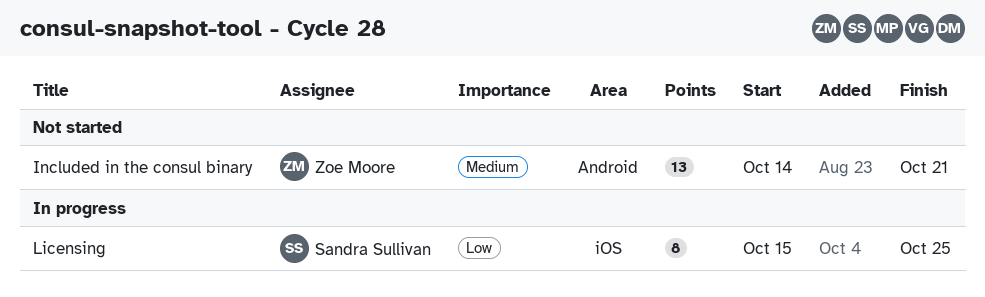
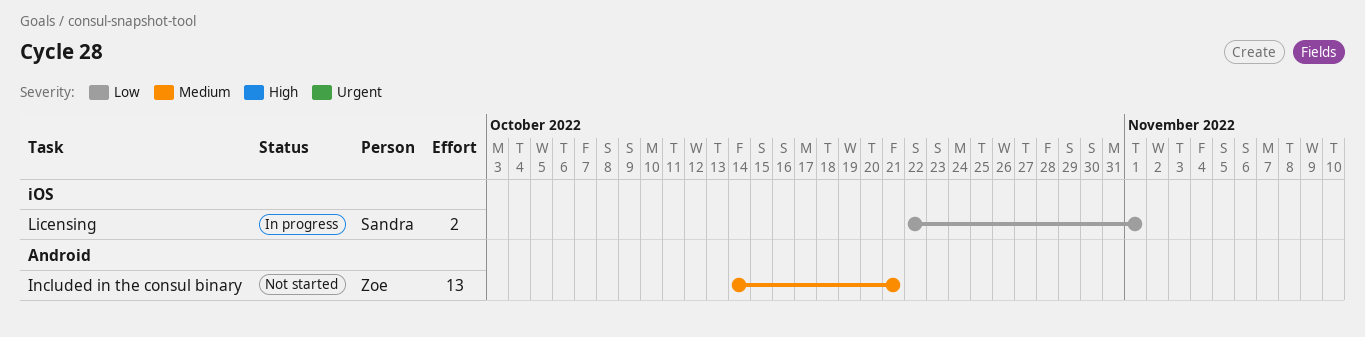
Licensing, estimate: 8 -> 2
Licensing, start: Oct 15 -> Oct 22
Licensing, due: Oct 25 -> Nov 1

